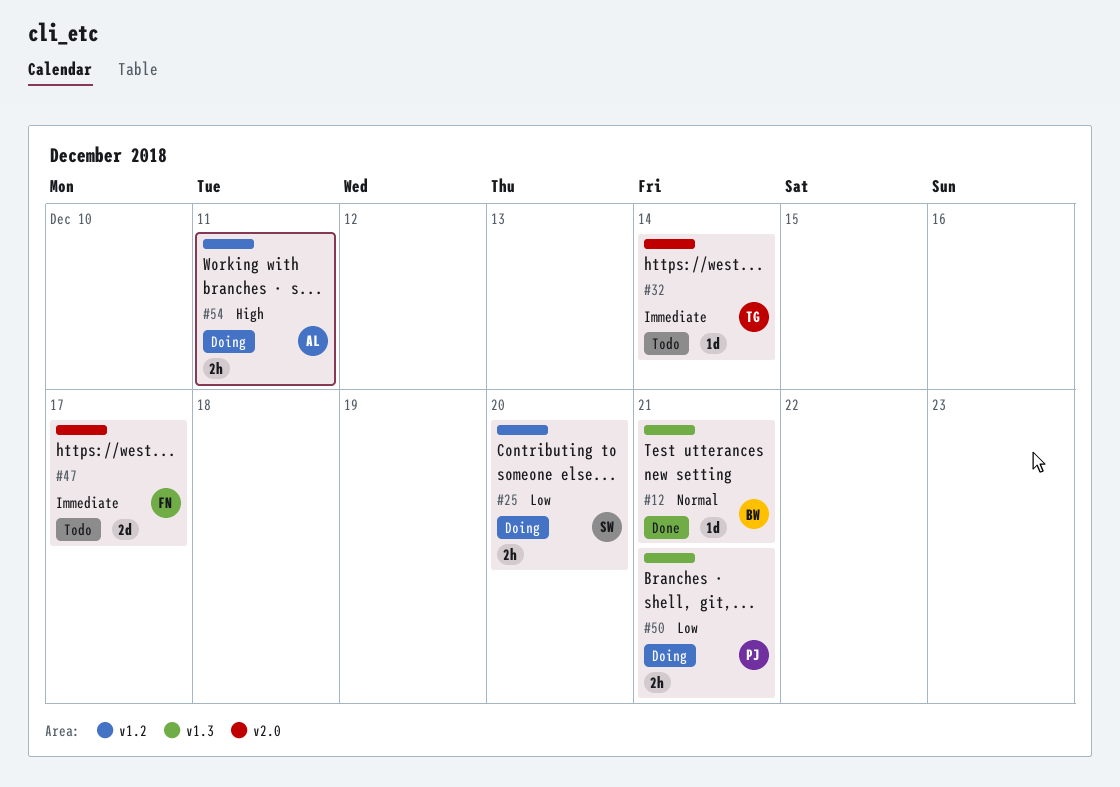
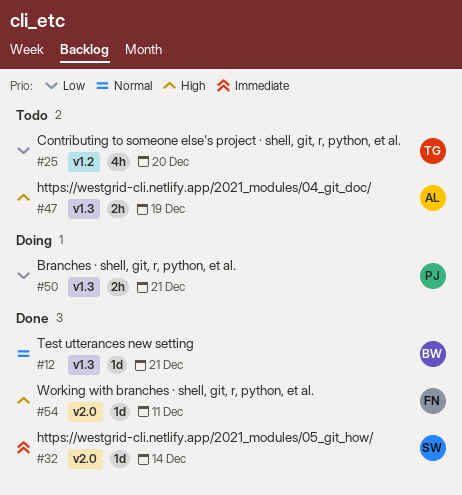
#25, status: Doing -> Todo
#25, owner: SW -> TG
#25, estimate: 2h -> 4h
#32, status: Todo -> Done
#32, owner: TG -> SW
#47, owner: FN -> AL
#47, priority: Immediate -> High
#47, label: v2.0 -> v1.3
#47, estimate: 2d -> 2h
#47, due: Dec 17 -> Dec 19
#54, status: Doing -> Done
#54, owner: AL -> FN
#54, label: v1.2 -> v2.0
#54, estimate: 2h -> 1d

